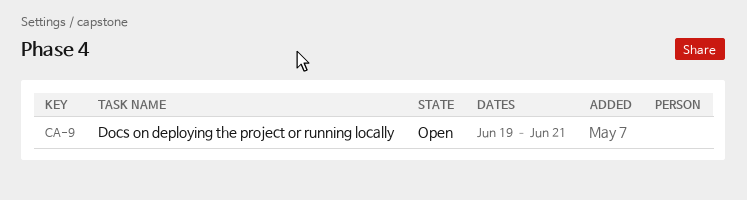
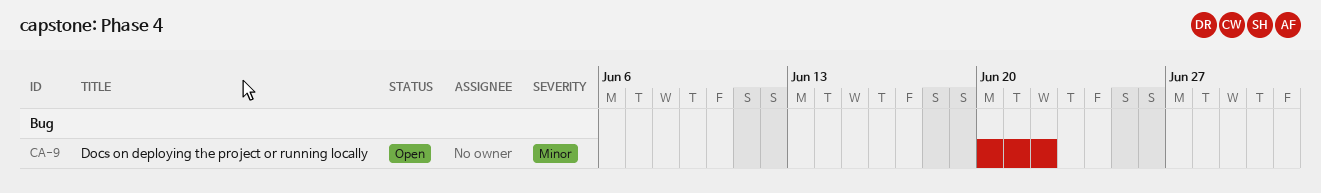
CA-9, start: Jun 19 -> Jun 20
CA-9, due: Jun 21 -> Jun 22

